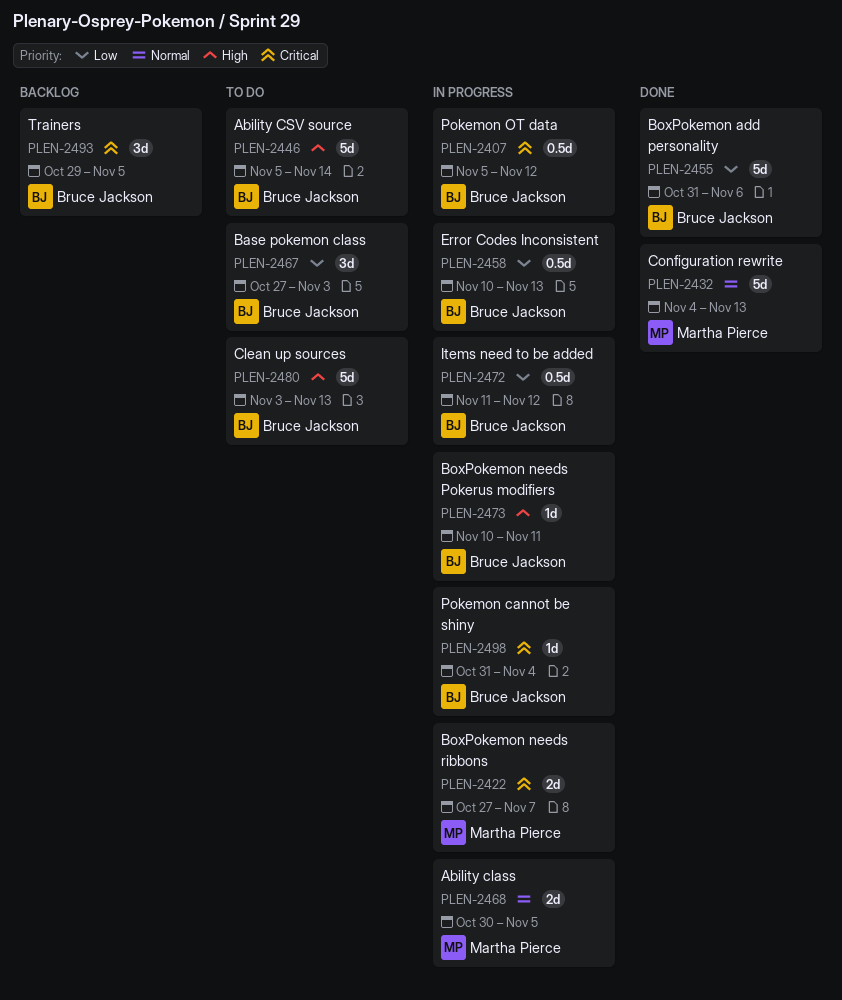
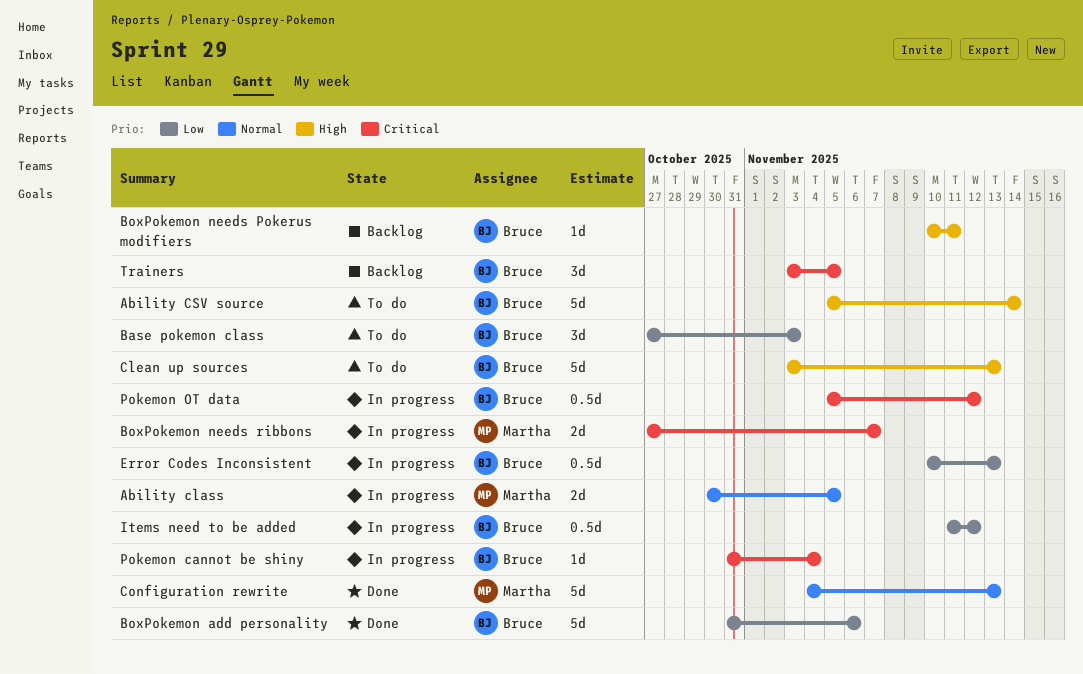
BoxPokemon needs Pokerus modifiers, status: In progress -> Backlog
Trainers, start: Oct 29 -> Nov 3

